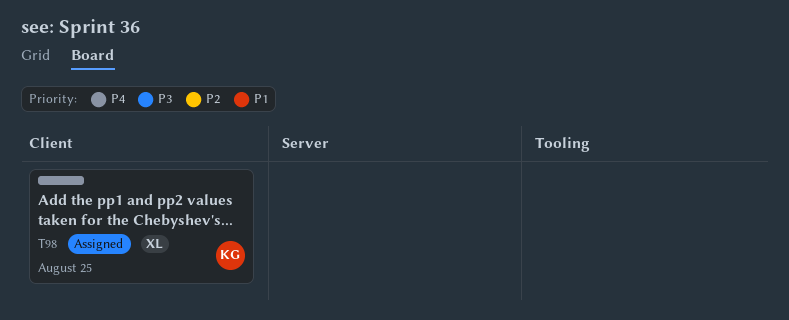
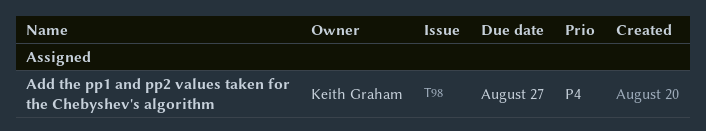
T98, due: Aug 25 -> Aug 27

